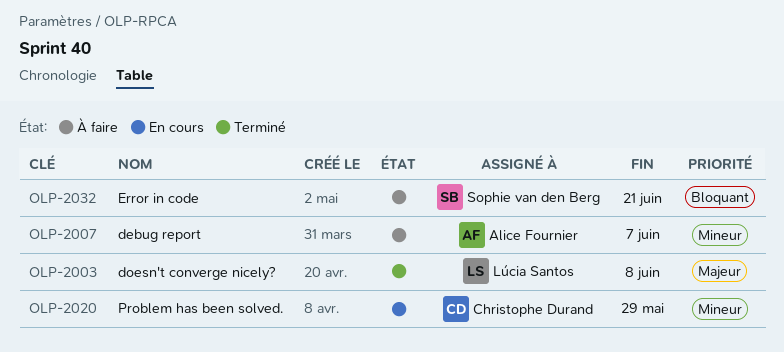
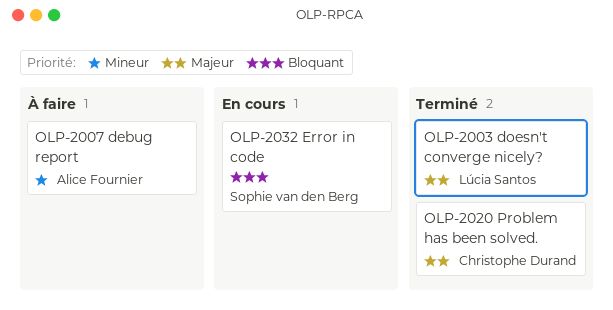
OLP-2020, status: En cours -> Terminé
OLP-2020, priority: Mineur -> Majeur
OLP-2032, status: À faire -> En cours

